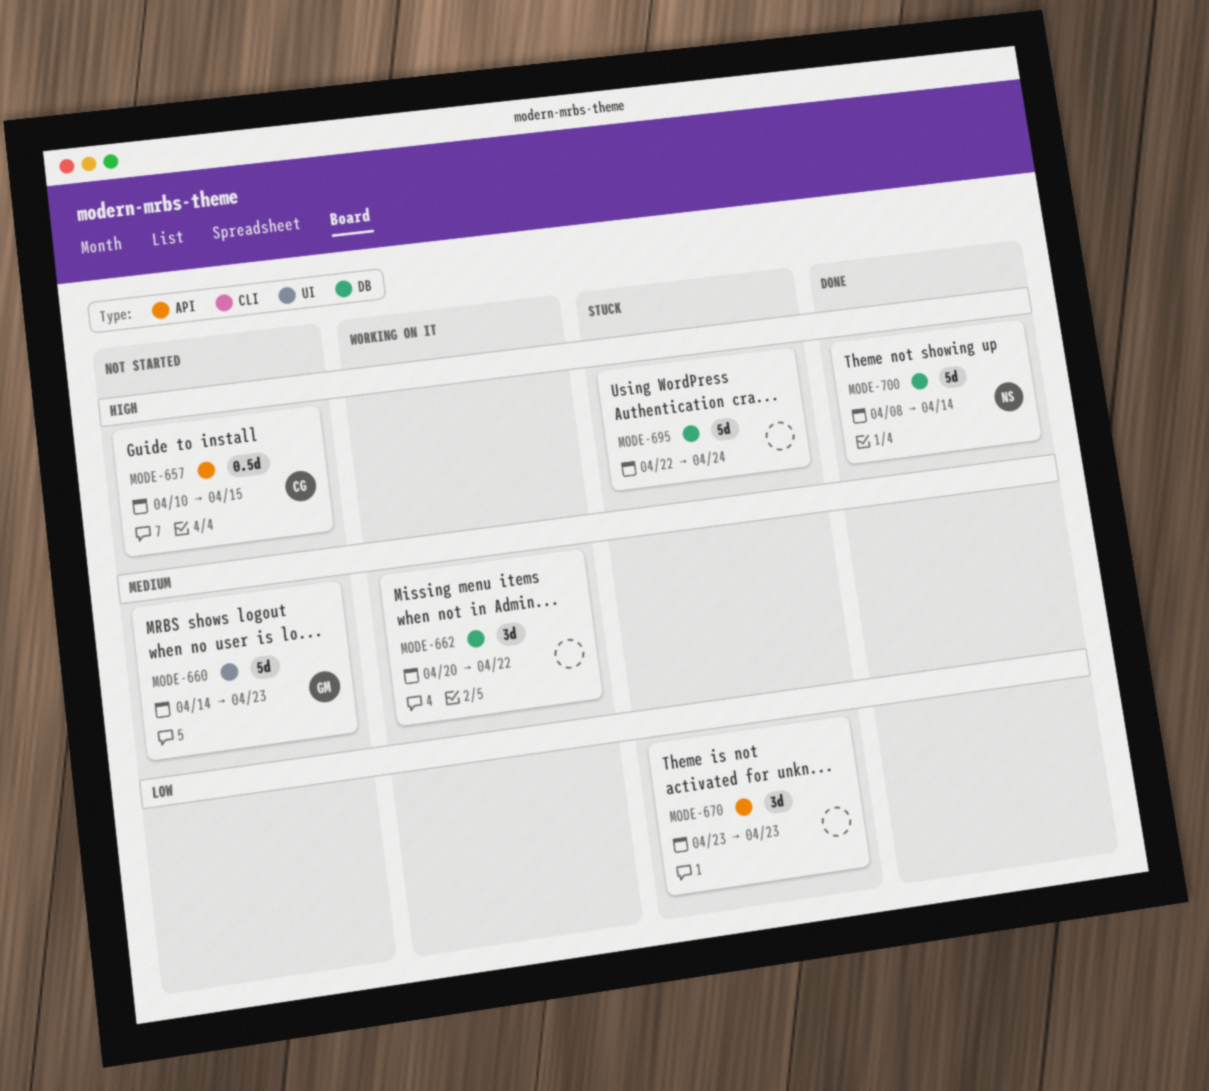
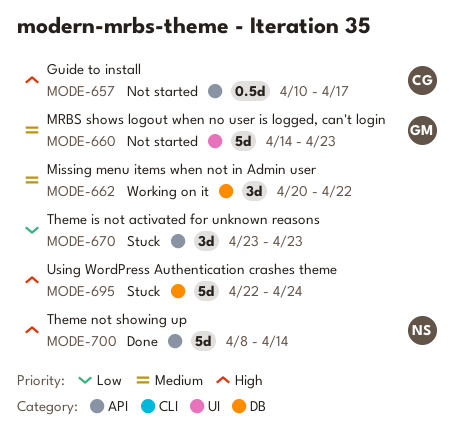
MODE-657, due: Apr 15 -> Apr 17
MODE-700, label: DB -> API

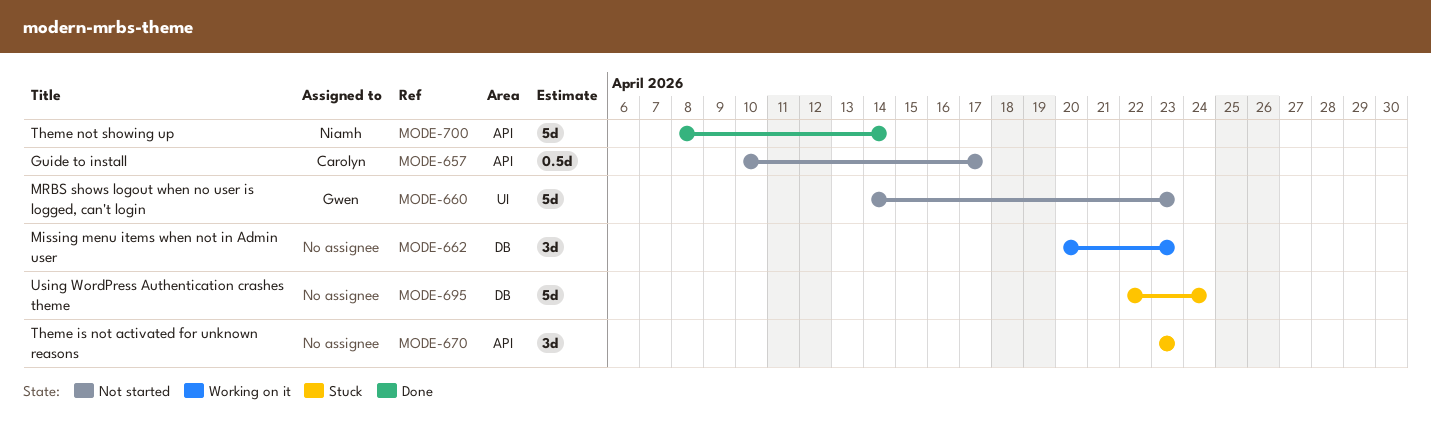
MODE-662, due: Apr 22 -> Apr 23

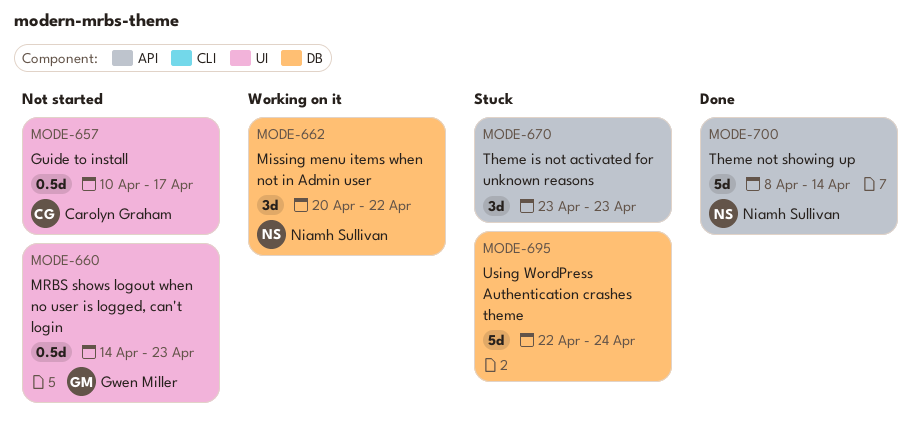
MODE-657, label: API -> UI
MODE-660, estimate: 5d -> 0.5d
MODE-662, owner: none -> Niamh Sullivan
MODE-662, due: Apr 23 -> Apr 22

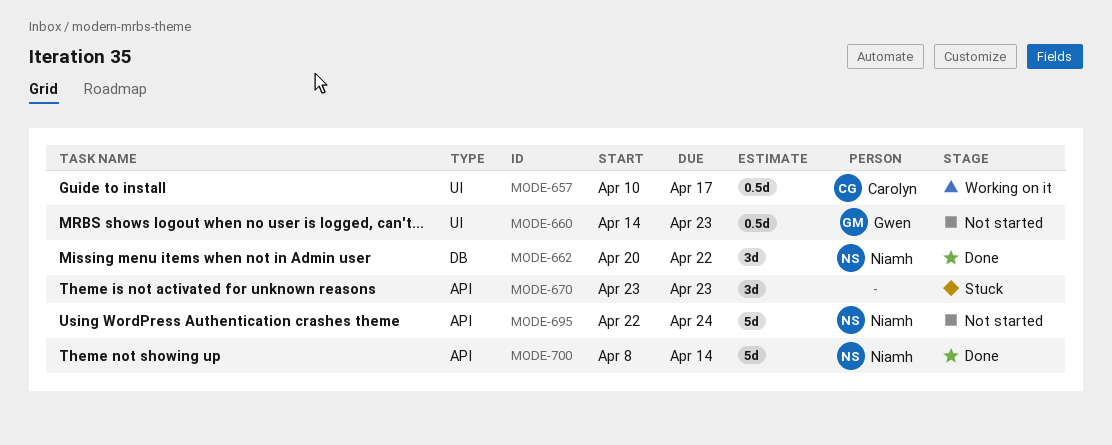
MODE-657, status: Not started -> Working on it
MODE-662, status: Working on it -> Done
MODE-695, status: Stuck -> Not started
MODE-695, owner: none -> Niamh Sullivan
MODE-695, label: DB -> API

